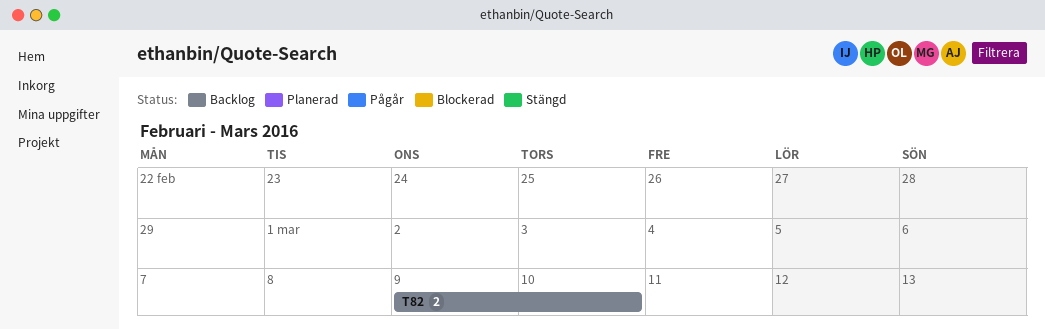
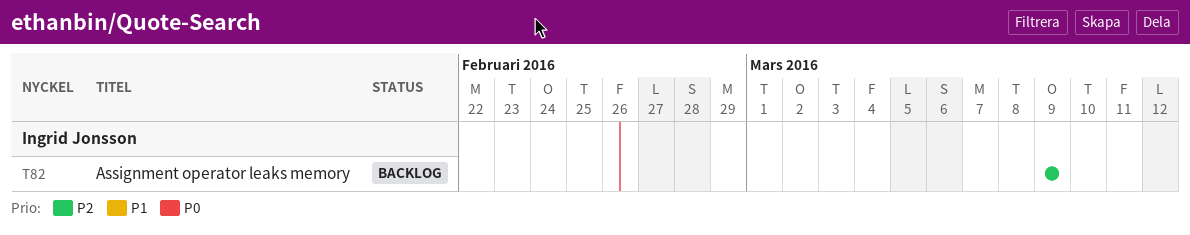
T82, due: Mar 10 -> Mar 9

